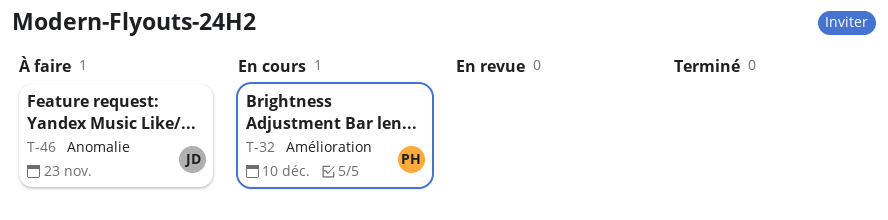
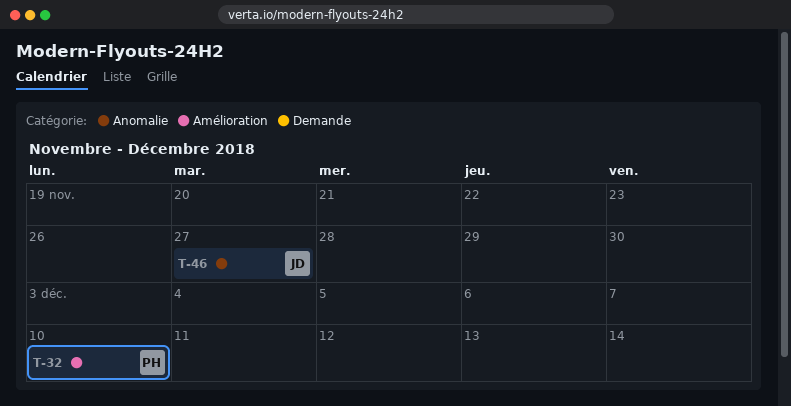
T-46, due: Nov 23 -> Nov 27

